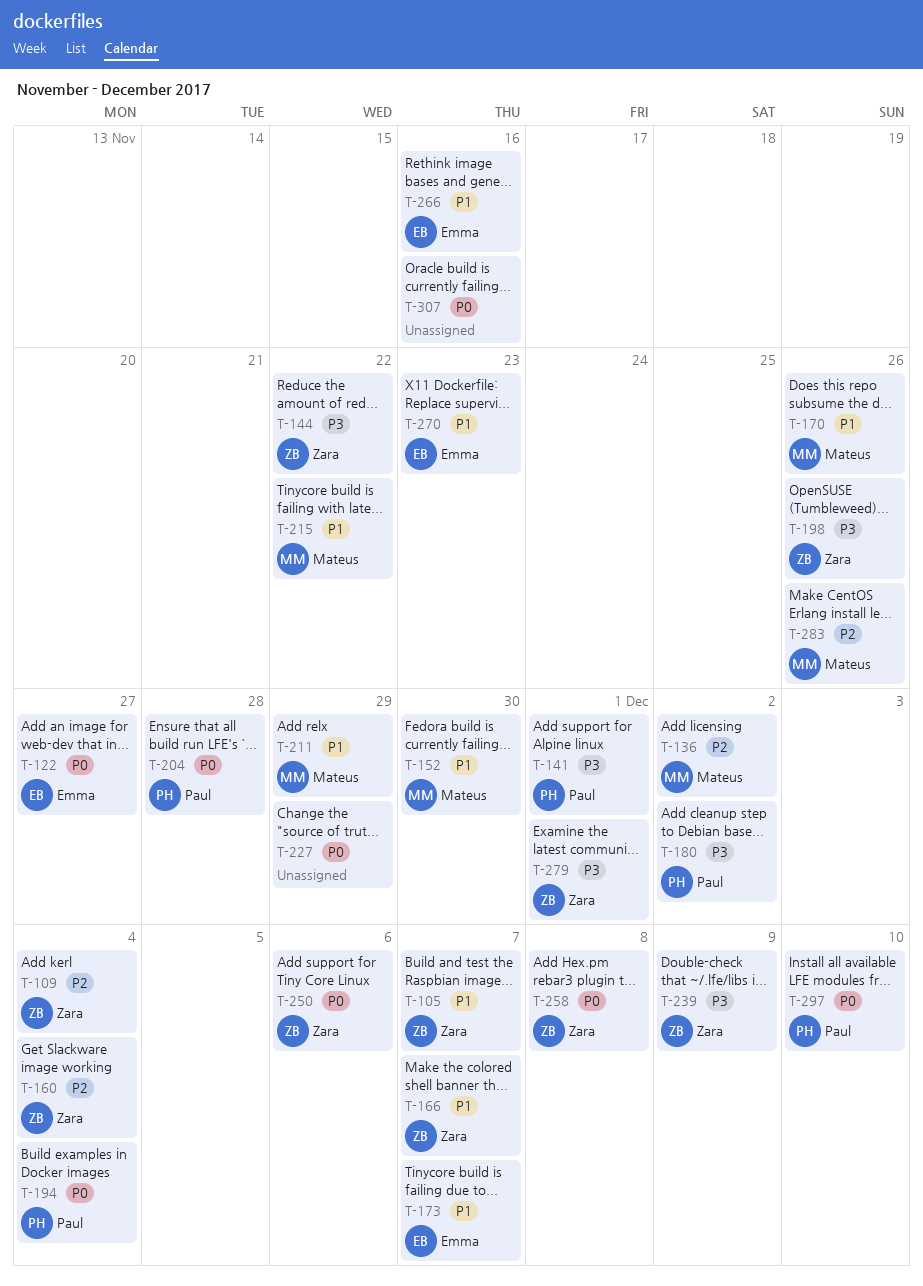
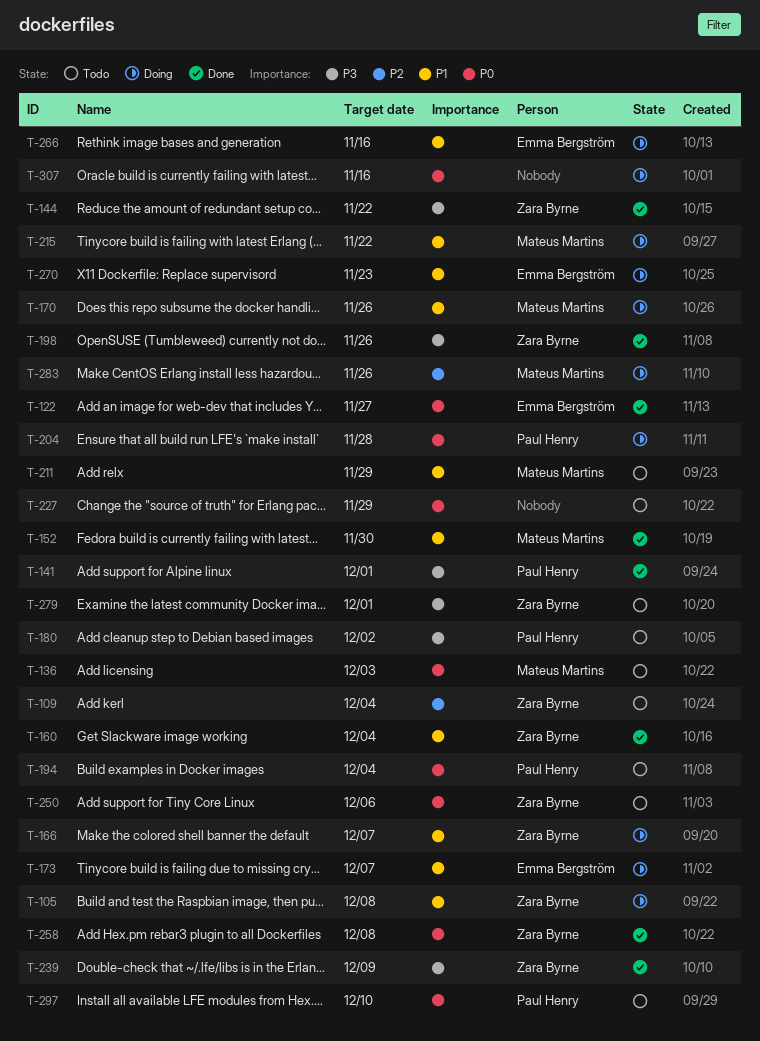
T-105, due: Dec 7 -> Dec 8
T-136, priority: P2 -> P0
T-136, due: Dec 2 -> Dec 3
T-160, priority: P2 -> P1

